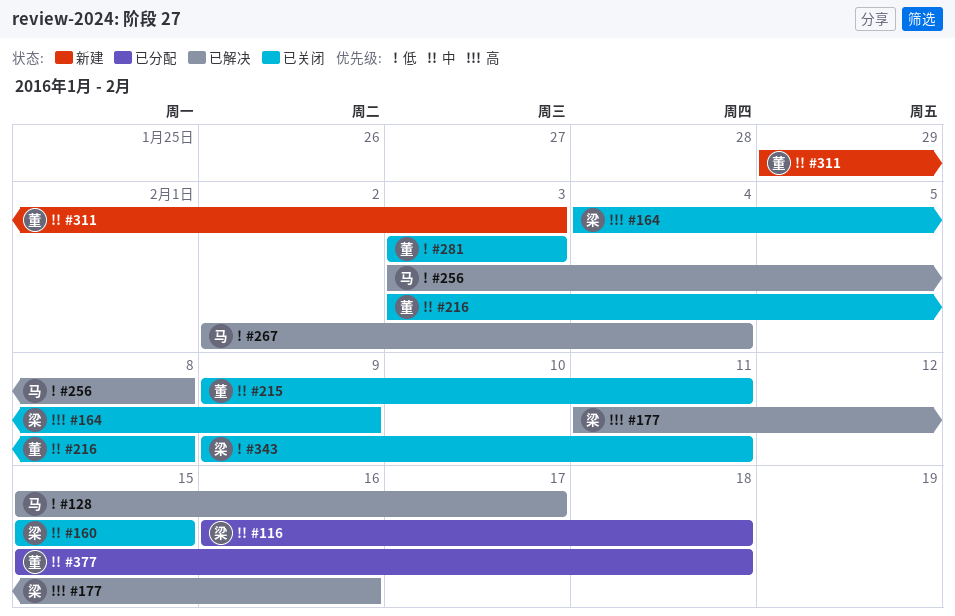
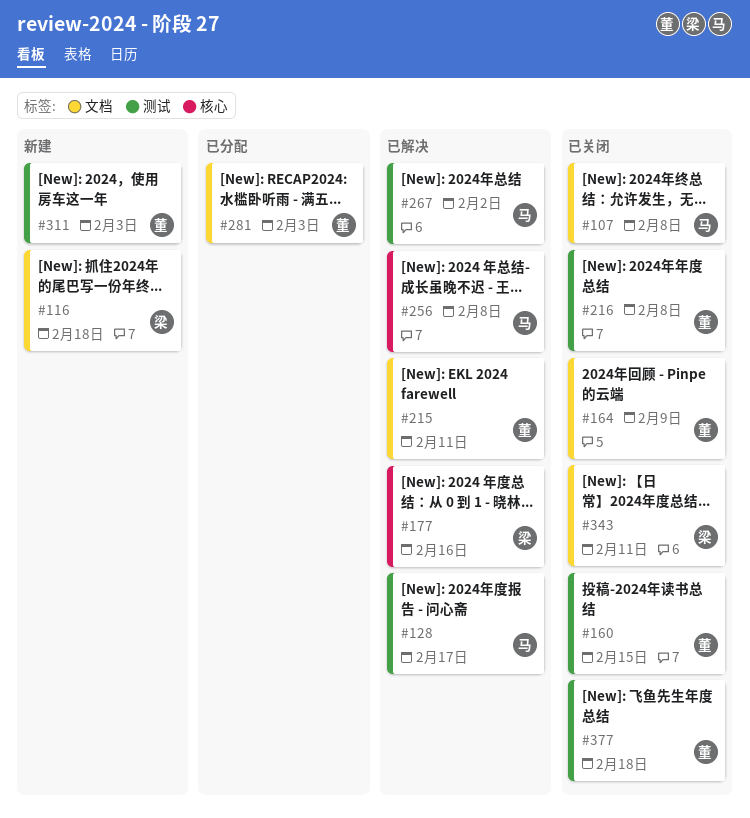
#107: none -> present
#116, status: 已分配 -> 新建
#160, owner: 梁 -> 董
#164, owner: 梁 -> 董
#215, status: 已关闭 -> 已解决
#267, due: Feb 4 -> Feb 2
#281, status: 已关闭 -> 已分配
#377, status: 已分配 -> 已关闭

